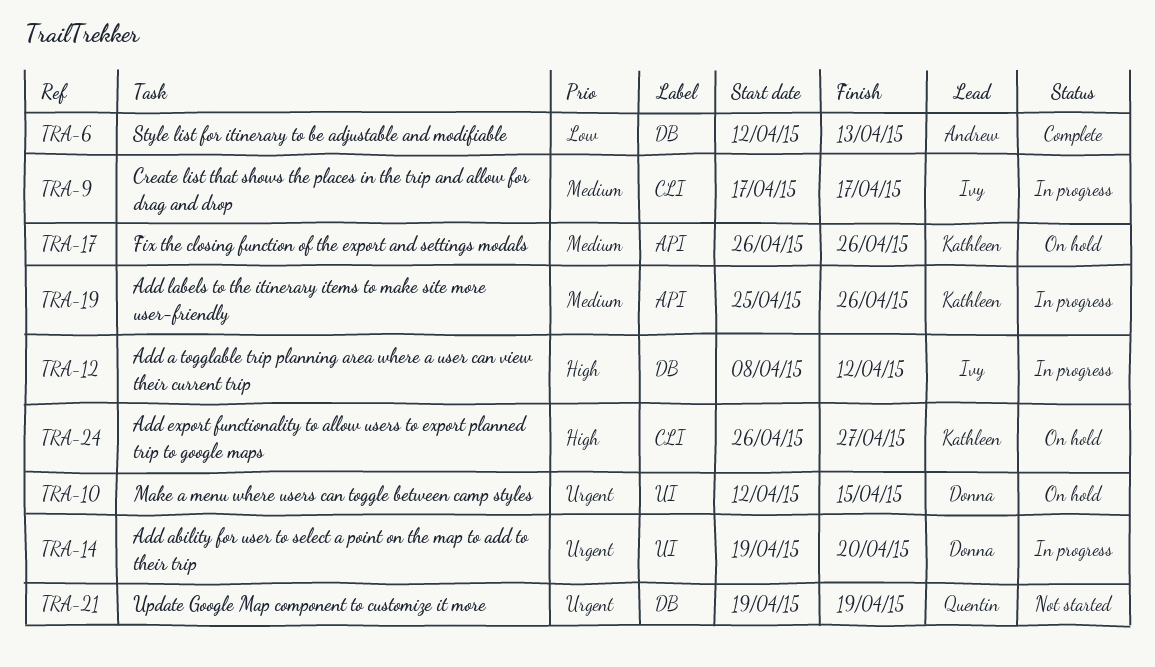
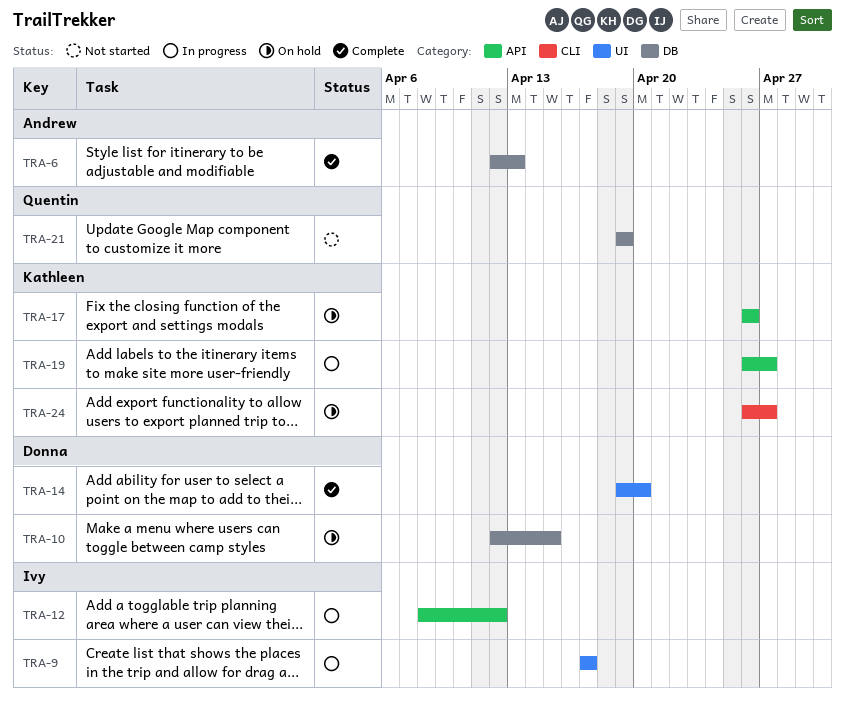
TRA-9, label: CLI -> UI
TRA-10, label: UI -> DB
TRA-12, label: DB -> API
TRA-14, status: In progress -> Complete
TRA-19, start: Apr 25 -> Apr 26
TRA-19, due: Apr 26 -> Apr 27

